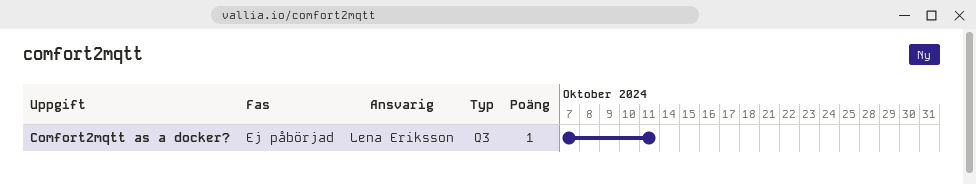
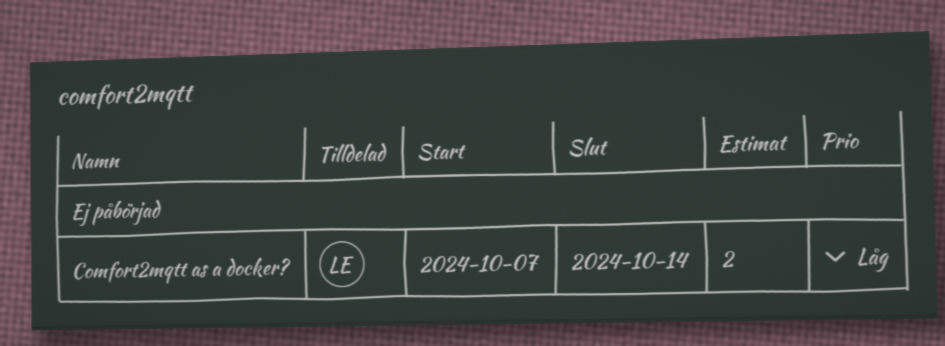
Comfort2mqtt as a docker?, estimate: 1 -> 2
Comfort2mqtt as a docker?, due: Oct 11 -> Oct 14

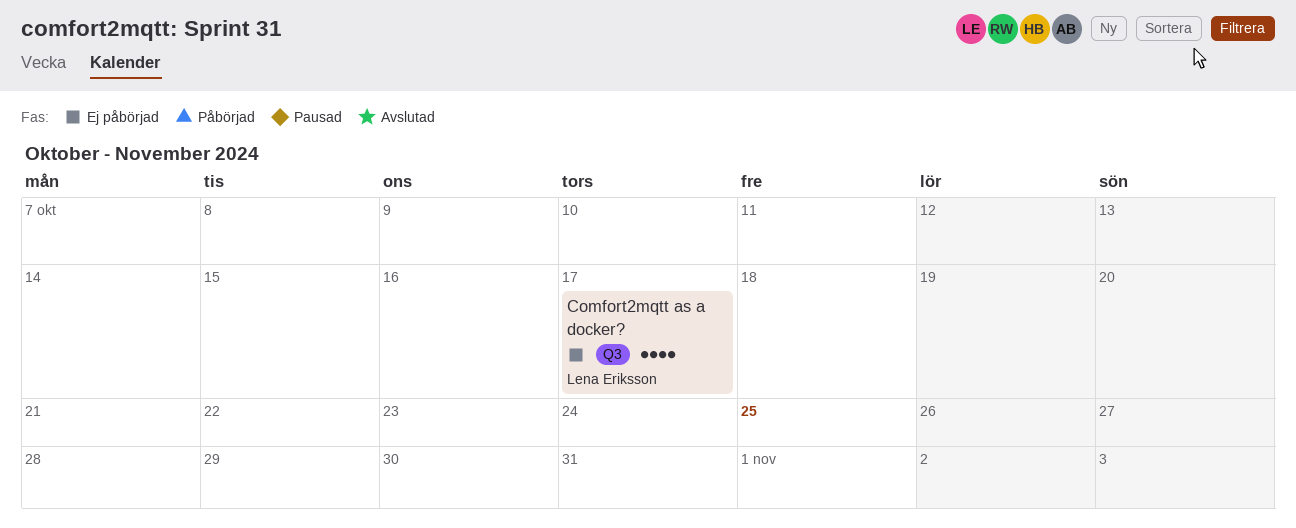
Comfort2mqtt as a docker?, estimate: 2 -> 4
Comfort2mqtt as a docker?, due: Oct 14 -> Oct 17

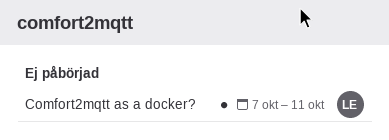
Comfort2mqtt as a docker?, estimate: 4 -> 1
Comfort2mqtt as a docker?, due: Oct 17 -> Oct 11

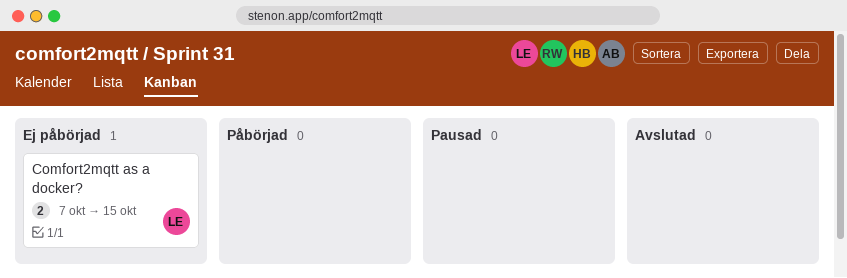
Comfort2mqtt as a docker?, estimate: 1 -> 2
Comfort2mqtt as a docker?, due: Oct 11 -> Oct 15

